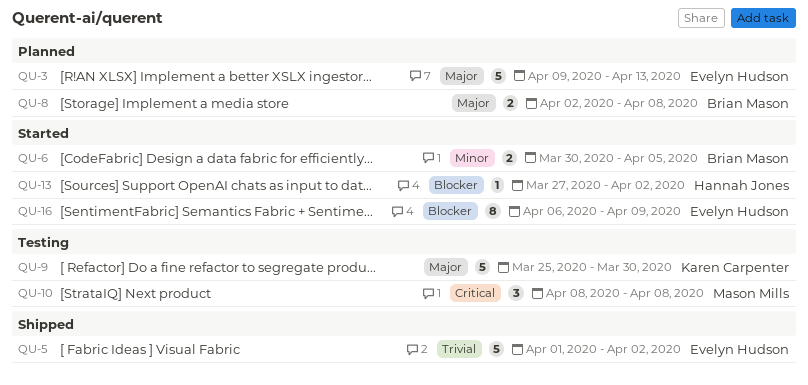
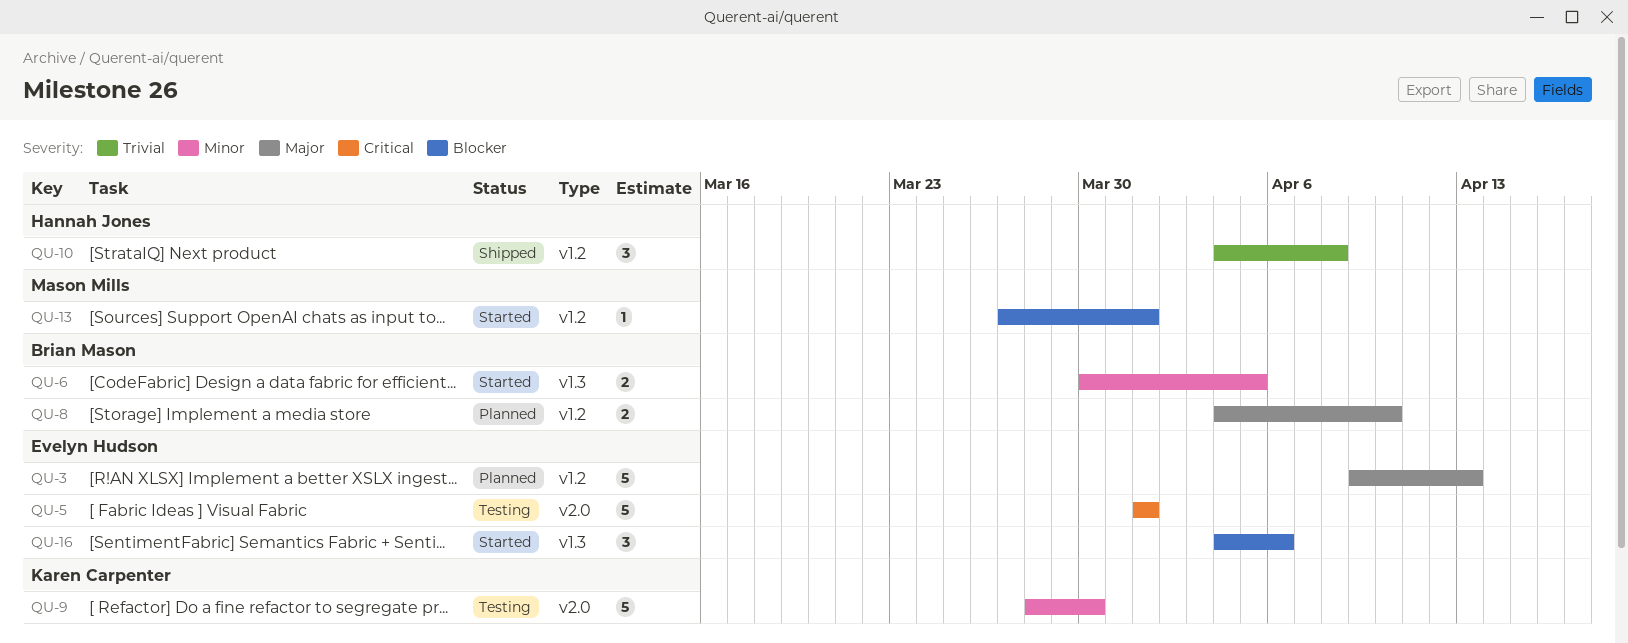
QU-5, status: Shipped -> Testing
QU-5, priority: Trivial -> Critical
QU-5, due: Apr 2 -> Apr 1
QU-8, start: Apr 2 -> Apr 4
QU-8, due: Apr 8 -> Apr 10
QU-9, priority: Major -> Minor
QU-9, start: Mar 25 -> Mar 28
QU-10, status: Testing -> Shipped
QU-10, owner: Mason Mills -> Hannah Jones
QU-10, priority: Critical -> Trivial
QU-10, start: Apr 8 -> Apr 4
QU-13, owner: Hannah Jones -> Mason Mills
QU-13, due: Apr 2 -> Apr 1
QU-16, estimate: 8 -> 3
QU-16, start: Apr 6 -> Apr 4
QU-16, due: Apr 9 -> Apr 6

